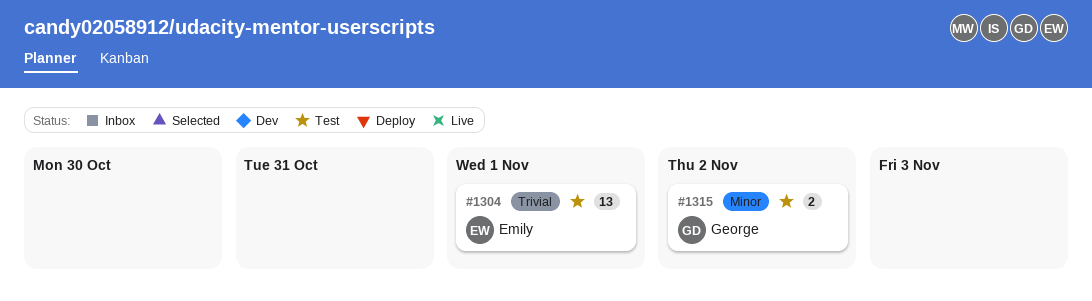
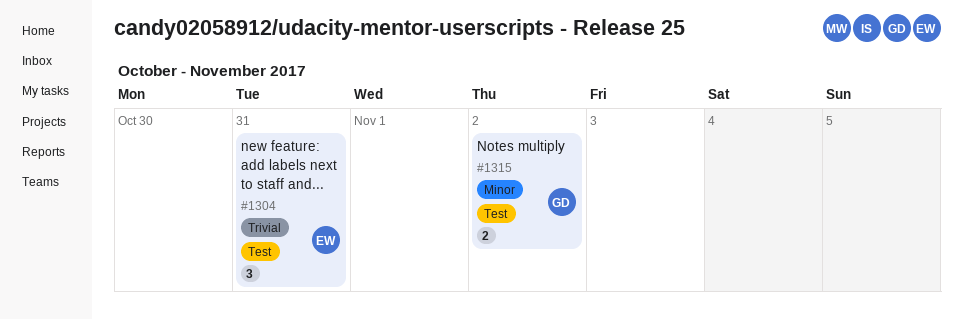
#1304, estimate: 13 -> 3
#1304, due: Nov 1 -> Oct 31

